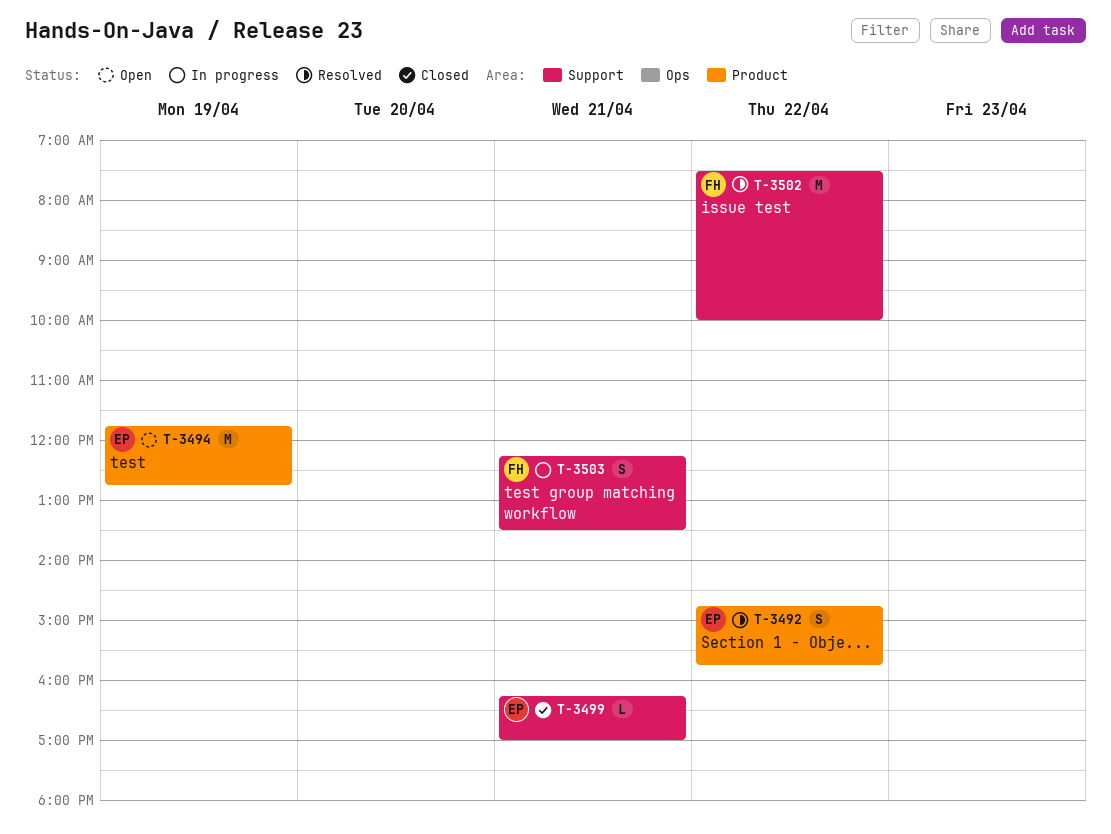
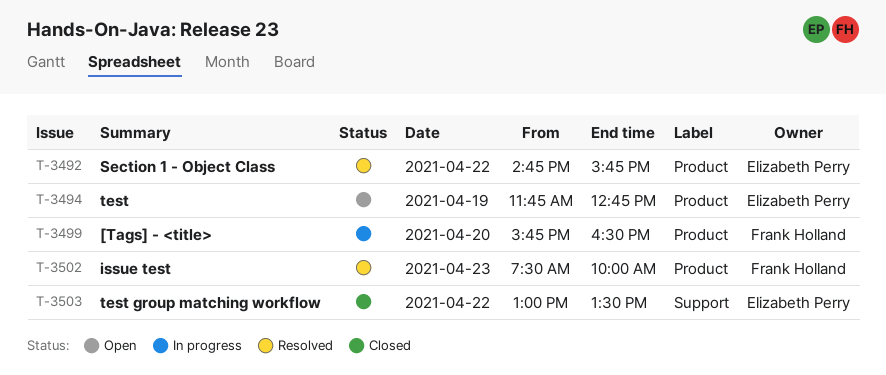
T-3499, status: Closed -> In progress
T-3499, owner: Elizabeth Perry -> Frank Holland
T-3499, label: Support -> Product
T-3499, day: Apr 21 -> Apr 20
T-3499, begins: 16:15 -> 15:45
T-3499, ends: 17:00 -> 16:30
T-3502, label: Support -> Product
T-3502, day: Apr 22 -> Apr 23
T-3503, status: In progress -> Closed
T-3503, owner: Frank Holland -> Elizabeth Perry
T-3503, day: Apr 21 -> Apr 22
T-3503, begins: 12:15 -> 13:00

